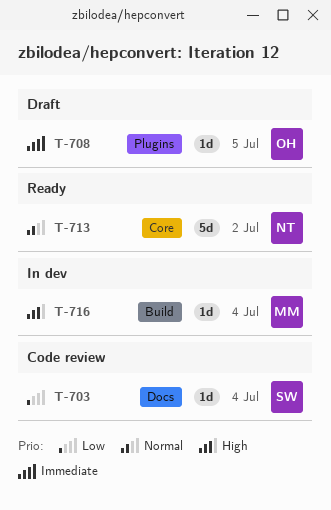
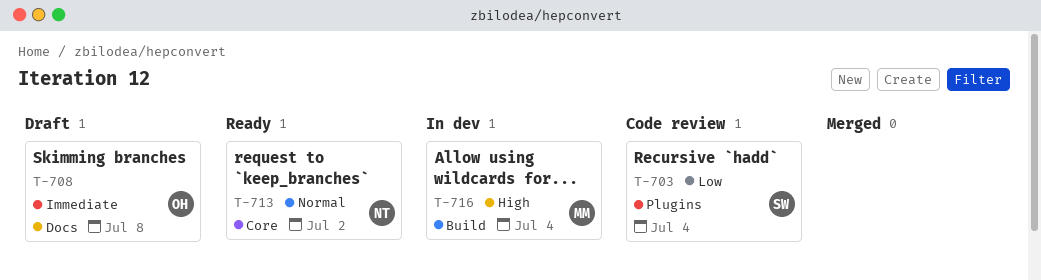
T-703, label: Docs -> Plugins
T-708, label: Plugins -> Docs
T-708, due: Jul 5 -> Jul 8

